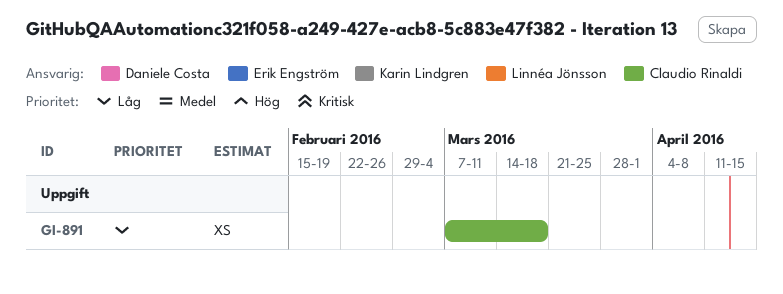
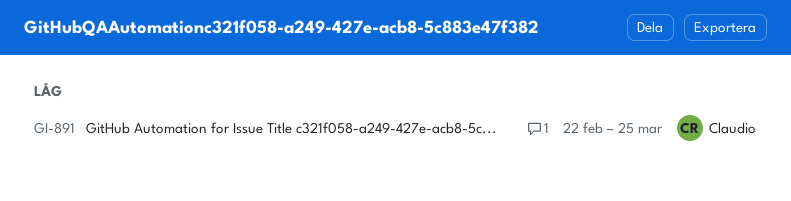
GI-891, start: Mar 7 -> Feb 22
GI-891, due: Mar 18 -> Mar 25

